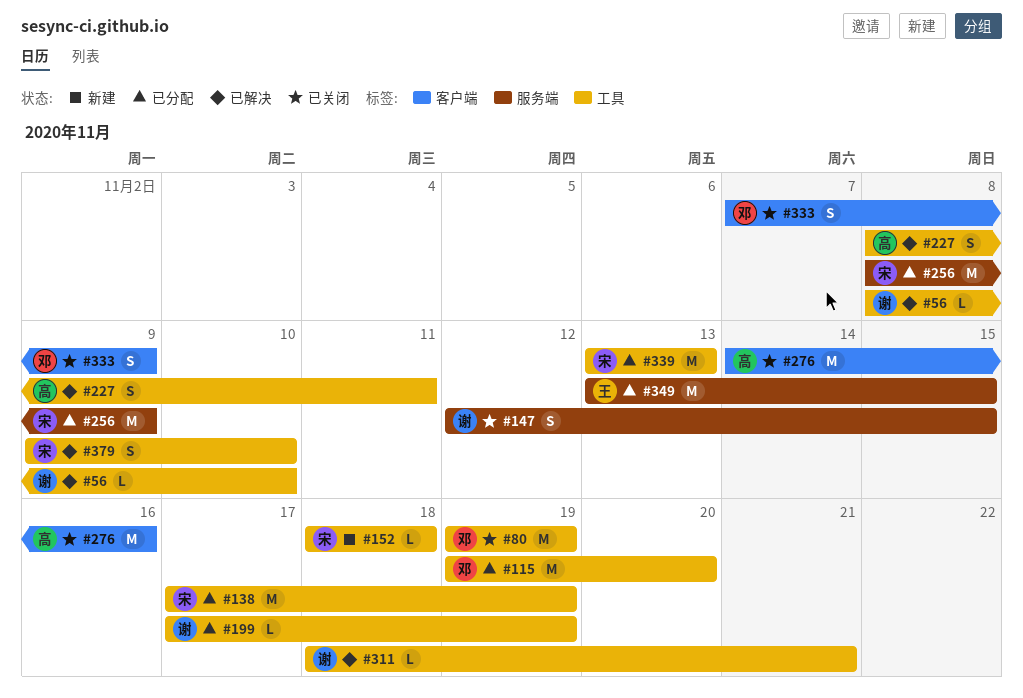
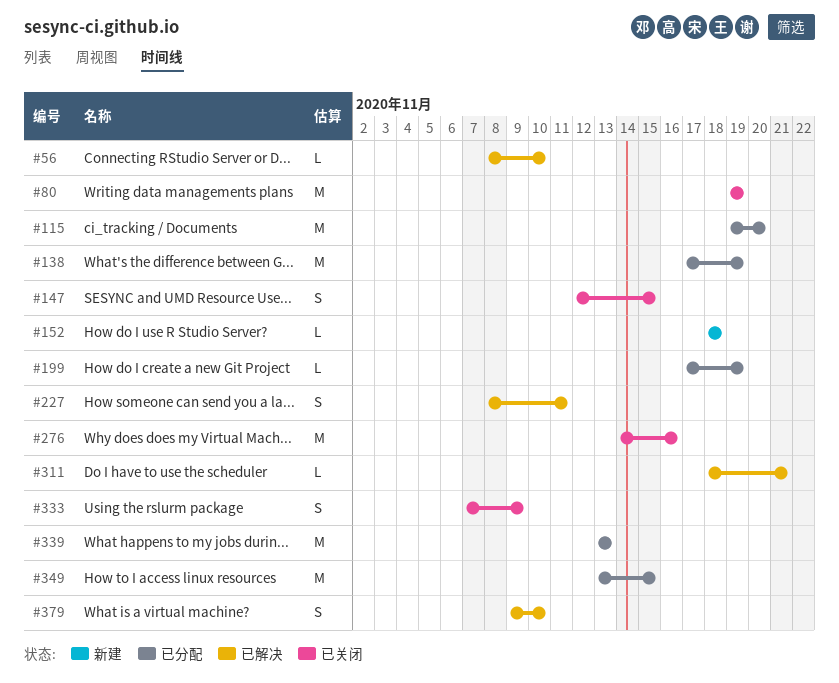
#256: present -> none

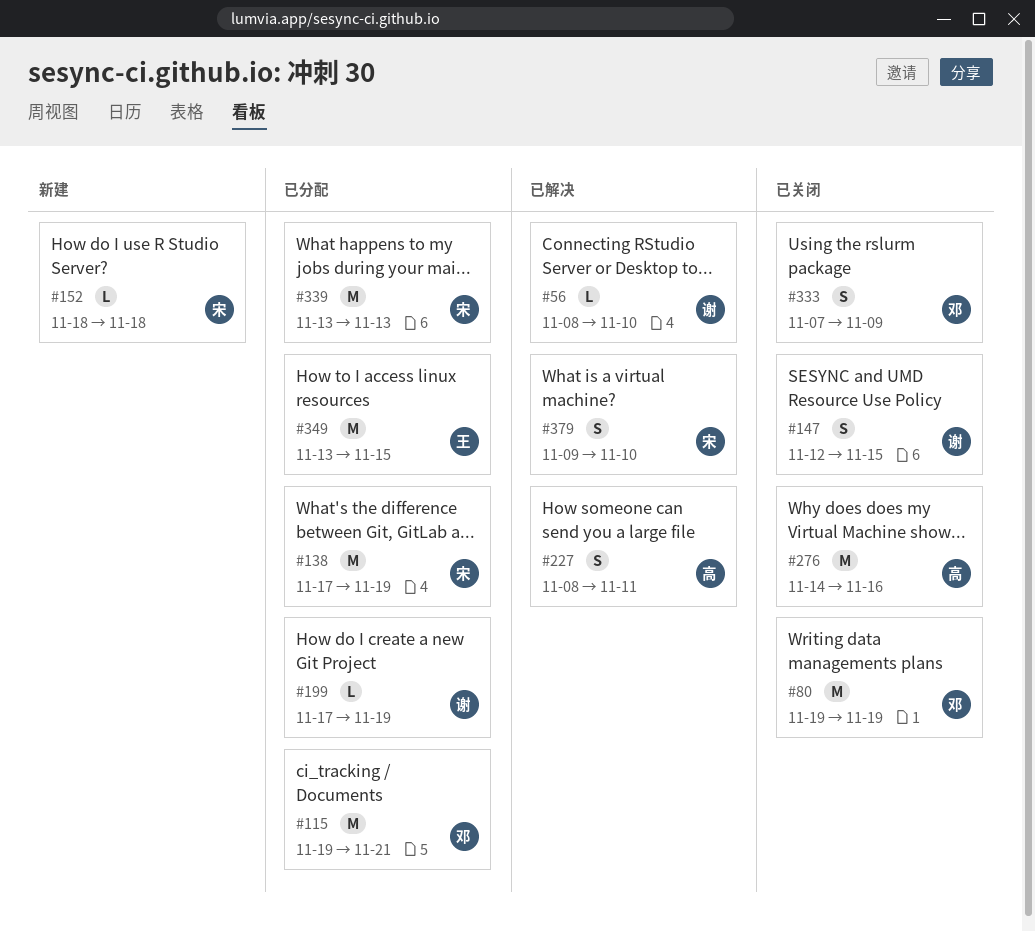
#115, due: Nov 20 -> Nov 21
#311: present -> none

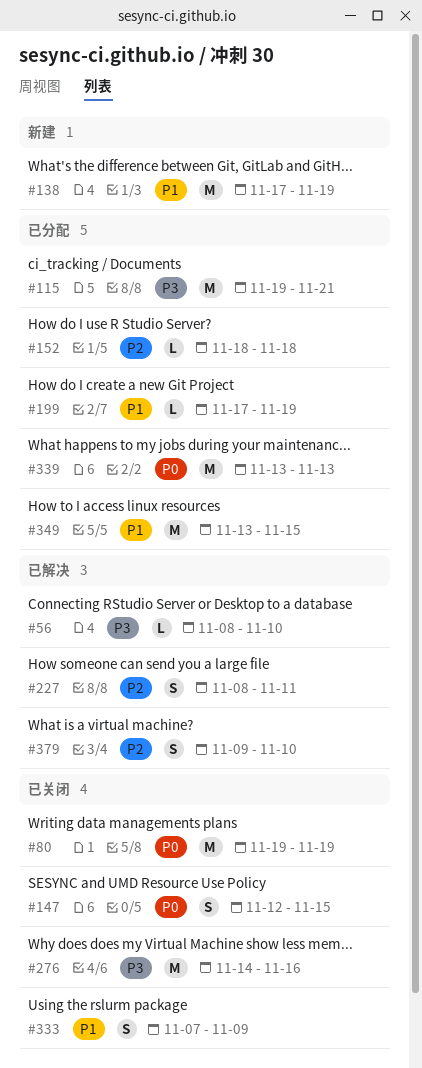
#138, status: 已分配 -> 新建
#152, status: 新建 -> 已分配

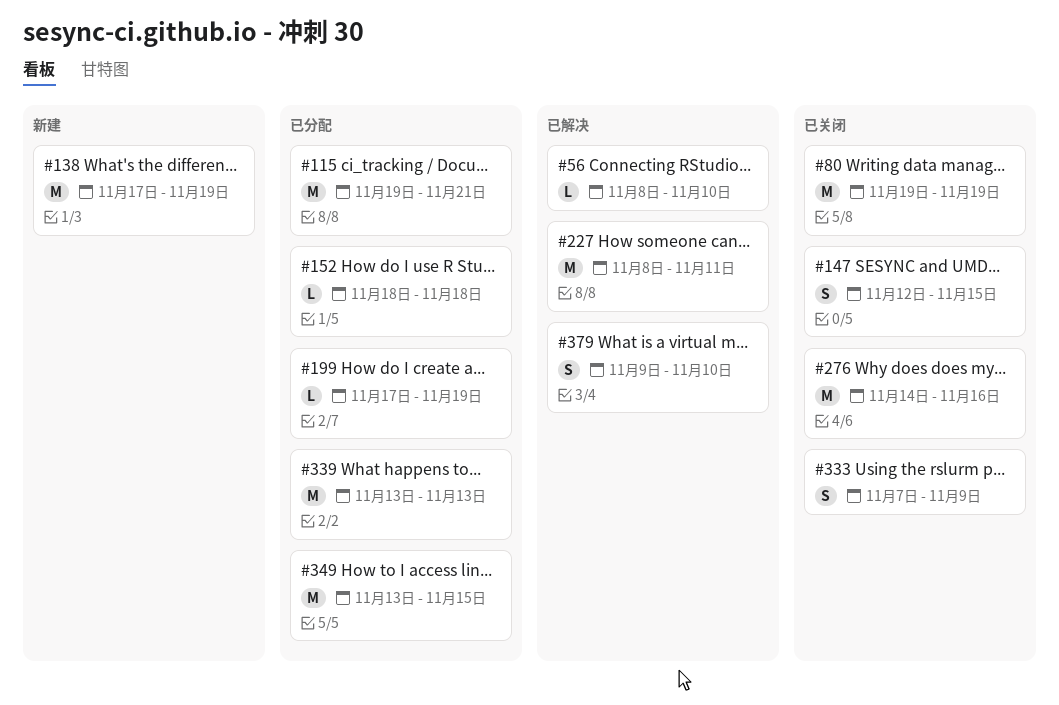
#227, estimate: S -> M

